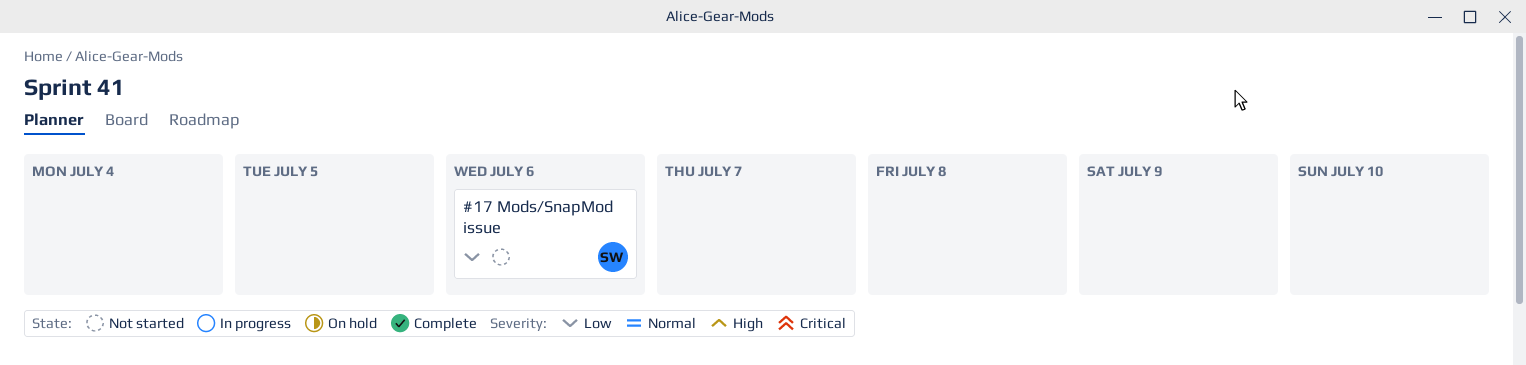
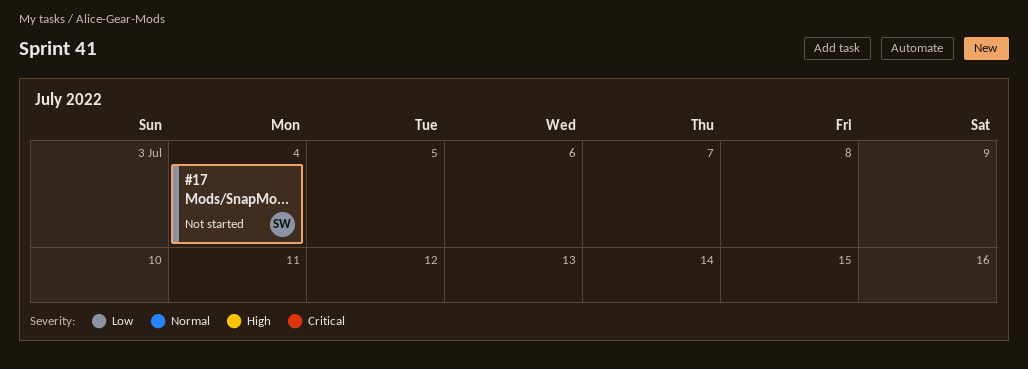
#17, due: Jul 6 -> Jul 4

